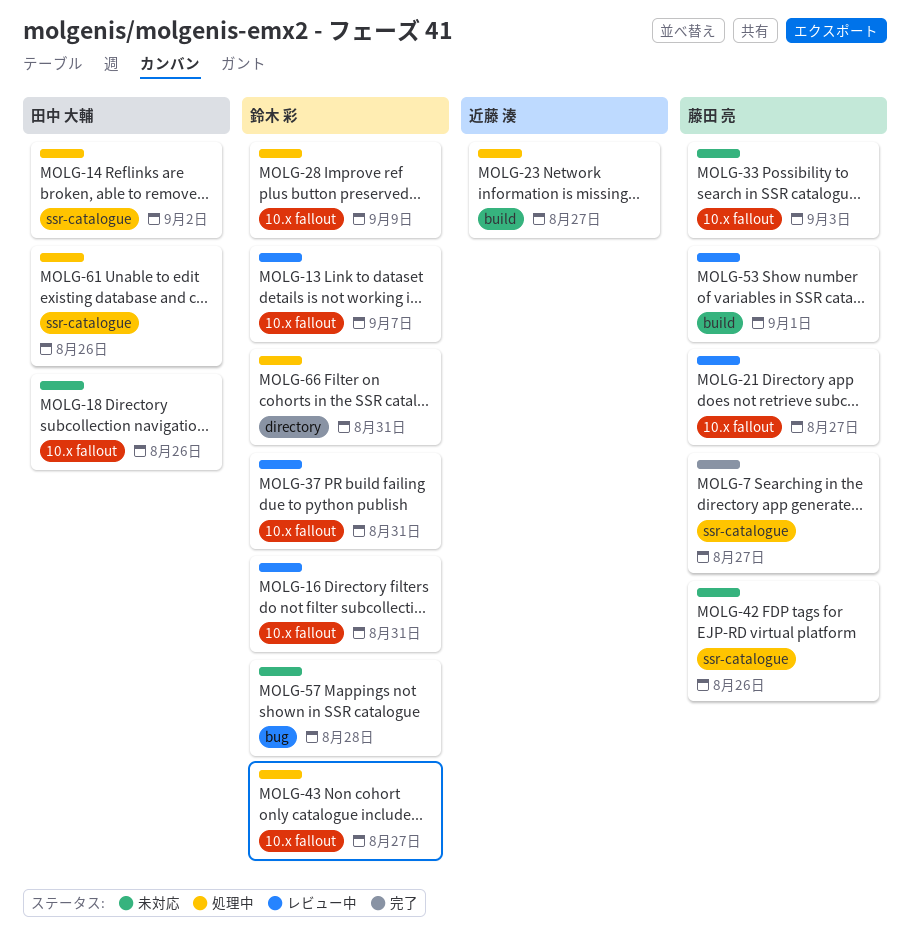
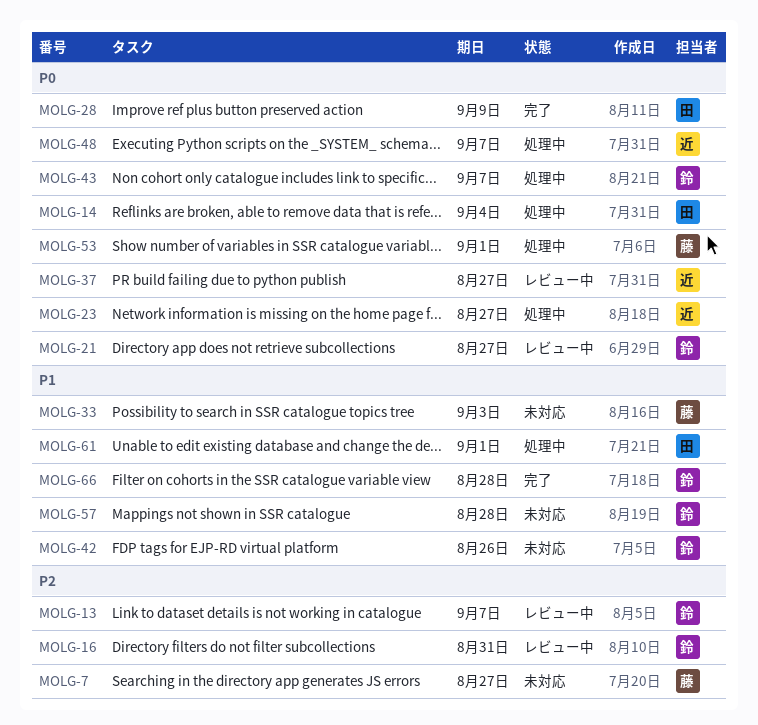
MOLG-7, status: 完了 -> 未対応
MOLG-14, due: Sep 2 -> Sep 4
MOLG-18: present -> none
MOLG-21, owner: 藤田 亮 -> 鈴木 彩
MOLG-28, status: 処理中 -> 完了
MOLG-28, owner: 鈴木 彩 -> 田中 大輔
MOLG-37, owner: 鈴木 彩 -> 近藤 湊
MOLG-37, due: Aug 31 -> Aug 27
MOLG-42, owner: 藤田 亮 -> 鈴木 彩
MOLG-43, due: Aug 27 -> Sep 7
MOLG-48: none -> present
MOLG-53, status: レビュー中 -> 処理中
MOLG-61, due: Aug 26 -> Sep 1
MOLG-66, status: 処理中 -> 完了
MOLG-66, due: Aug 31 -> Aug 28

